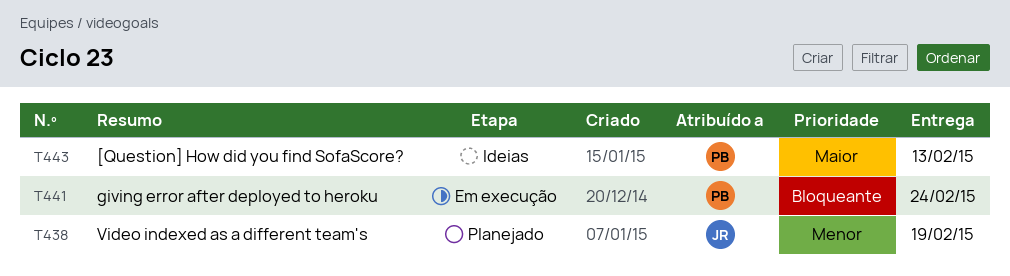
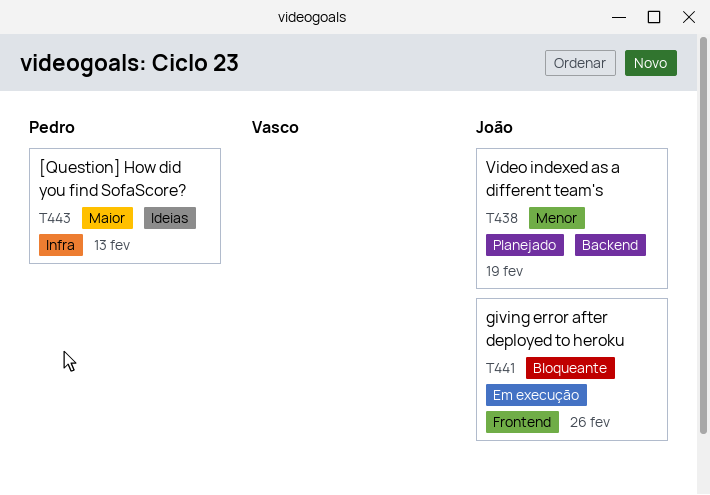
T441, owner: Pedro -> João
T441, due: Feb 24 -> Feb 26

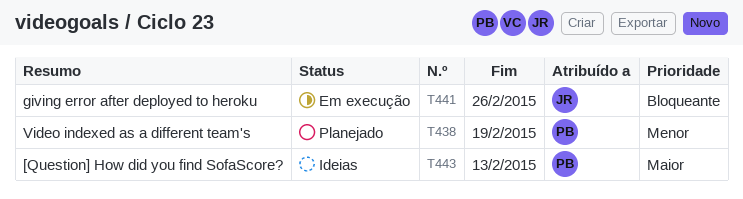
T438, owner: João -> Pedro

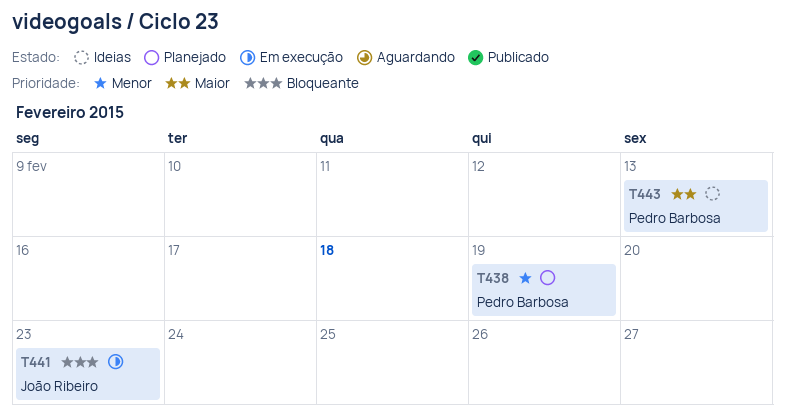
T441, due: Feb 26 -> Feb 23

